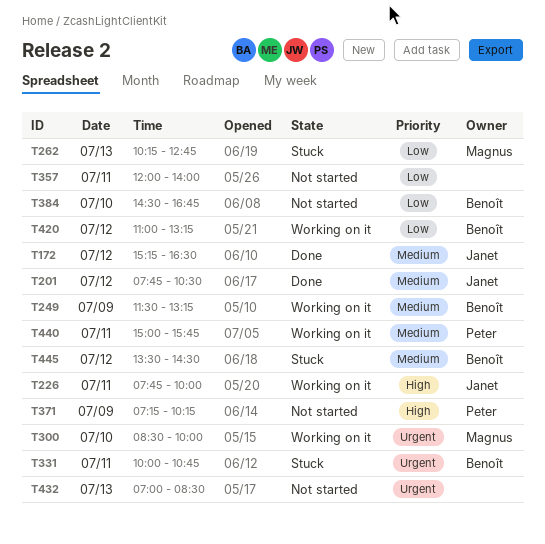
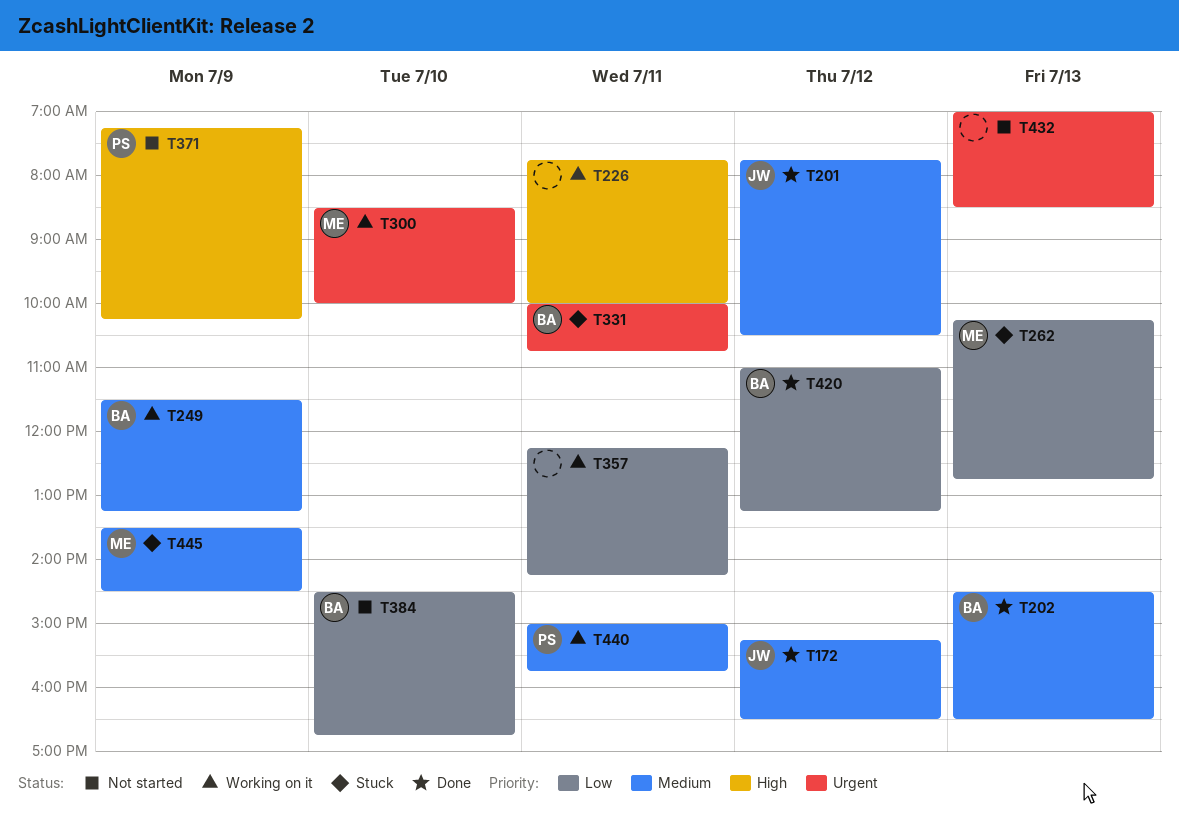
T202: none -> present
T226, owner: Janet -> none
T357, status: Not started -> Working on it
T357, begins: 12:00 -> 12:15
T357, ends: 14:00 -> 14:15
T420, status: Working on it -> Done
T445, owner: Benoît -> Magnus
T445, day: Jul 12 -> Jul 9

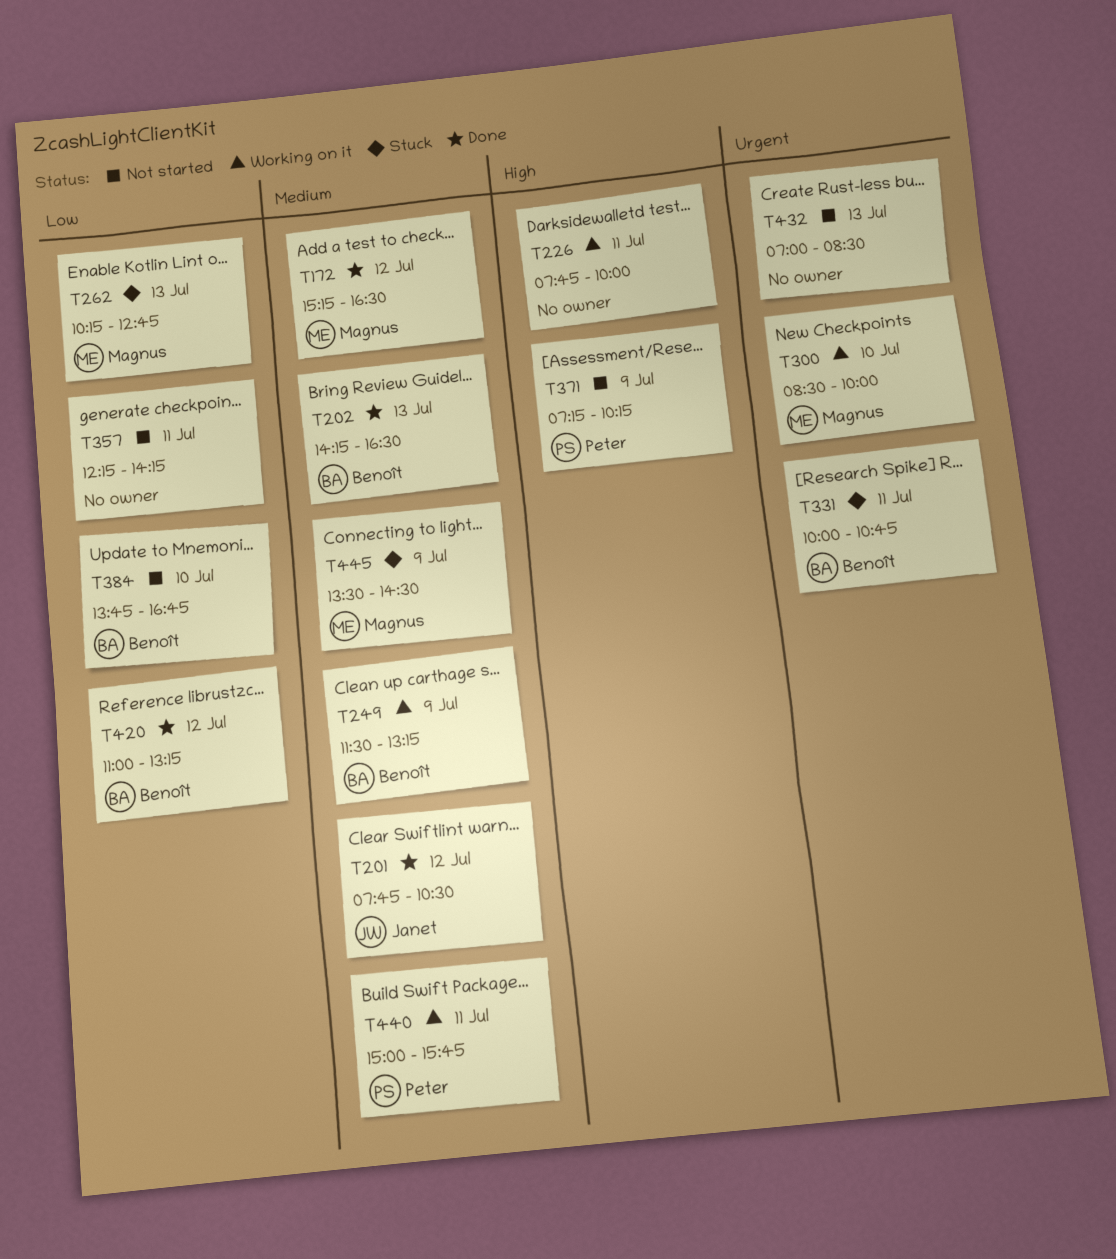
T172, owner: Janet -> Magnus
T202, begins: 14:30 -> 14:15
T357, status: Working on it -> Not started
T384, begins: 14:30 -> 13:45

